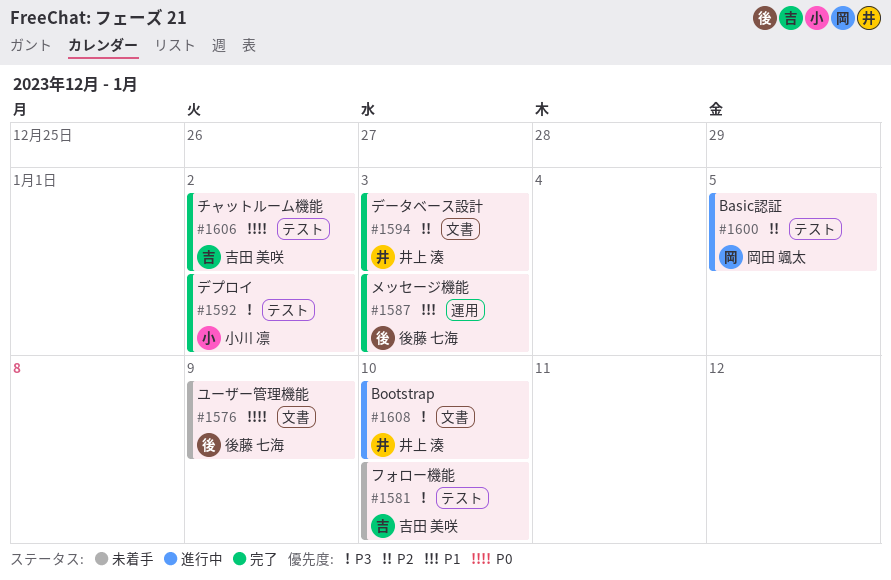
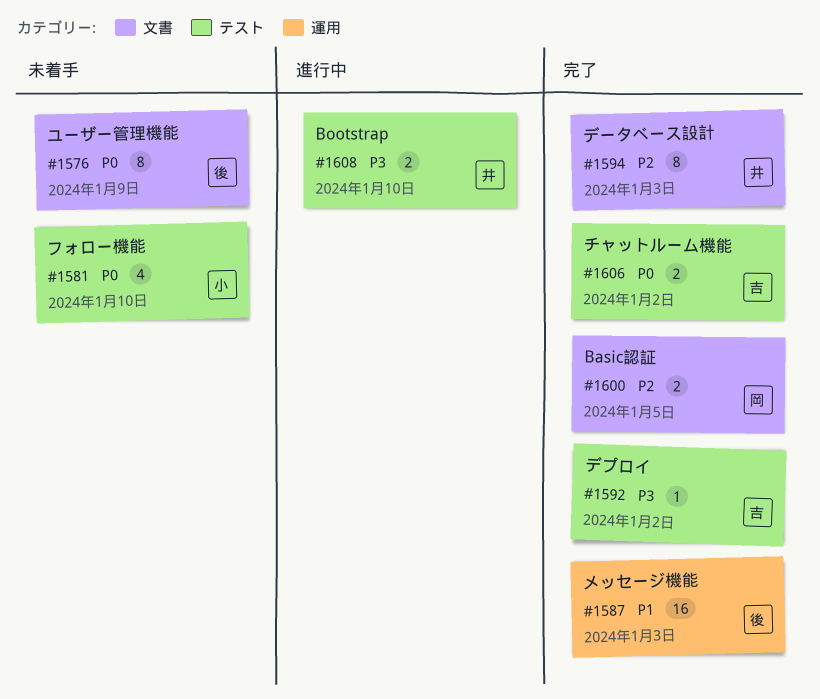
#1581, owner: 吉田 美咲 -> 小川 凛
#1581, priority: P3 -> P0
#1592, owner: 小川 凛 -> 吉田 美咲
#1600, status: 進行中 -> 完了
#1600, label: テスト -> 文書
#1608, label: 文書 -> テスト

